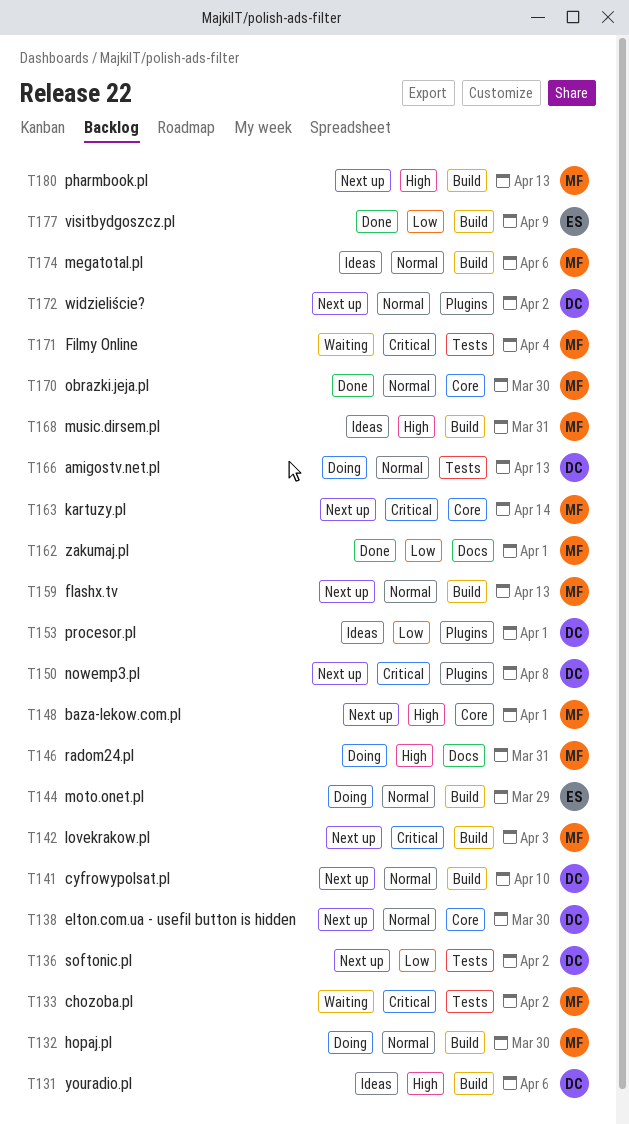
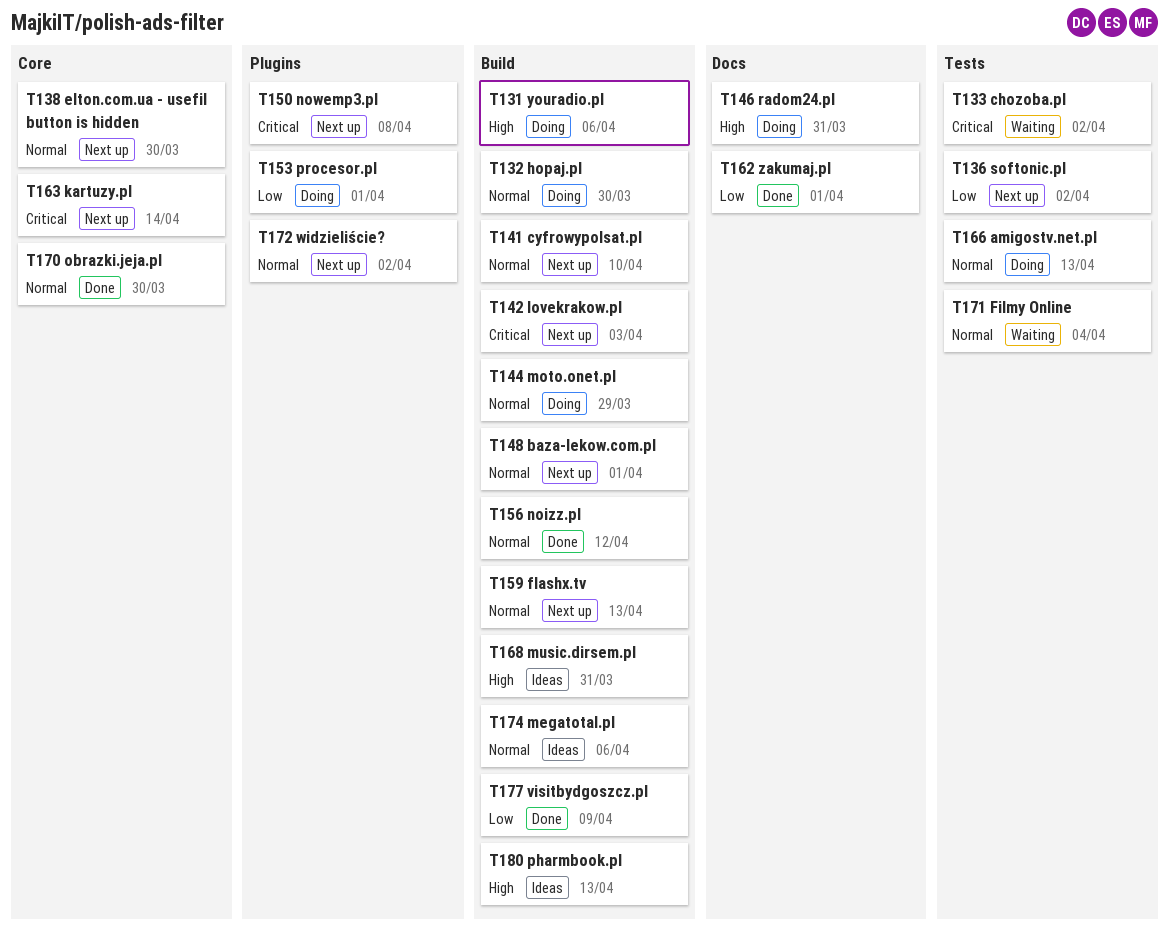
T131, status: Ideas -> Doing
T148, priority: High -> Normal
T148, label: Core -> Build
T153, status: Ideas -> Doing
T156: none -> present
T171, priority: Critical -> Normal
T180, status: Next up -> Ideas

